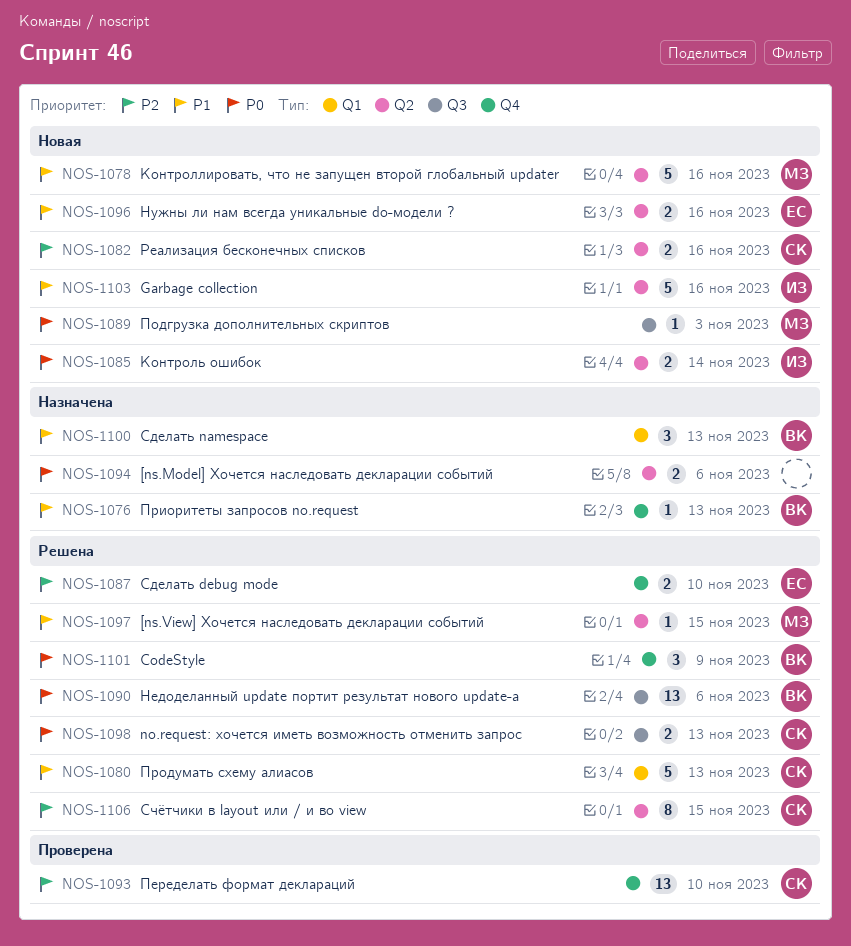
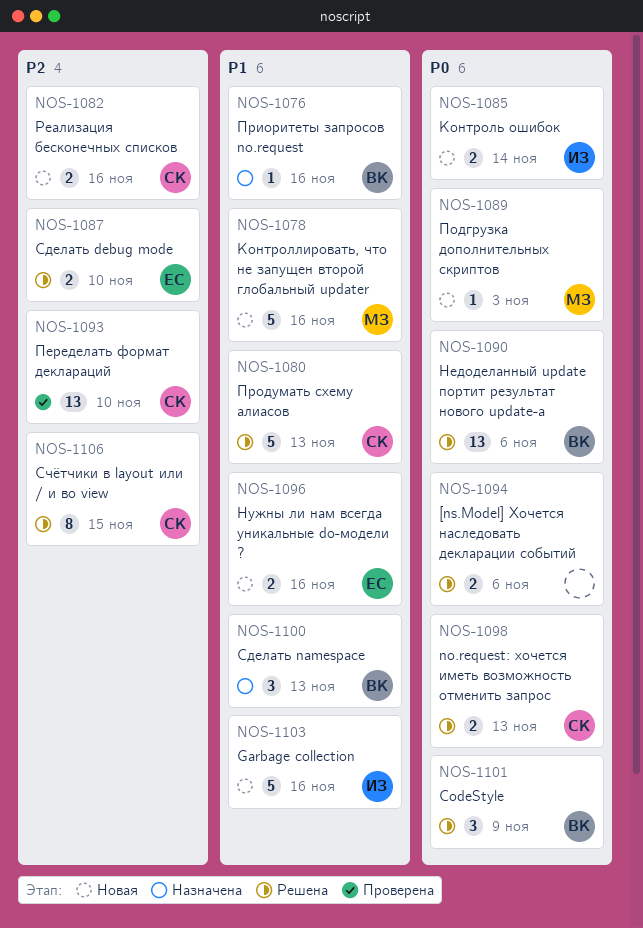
NOS-1076, due: Nov 13 -> Nov 16
NOS-1094, status: Назначена -> Решена
NOS-1097: present -> none

